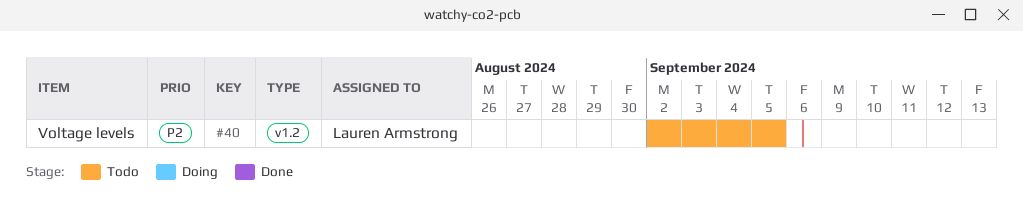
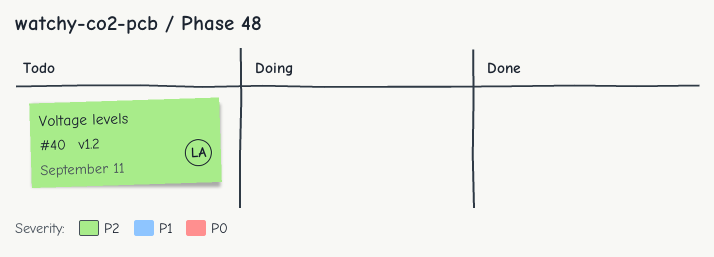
#40, due: Sep 5 -> Sep 11

